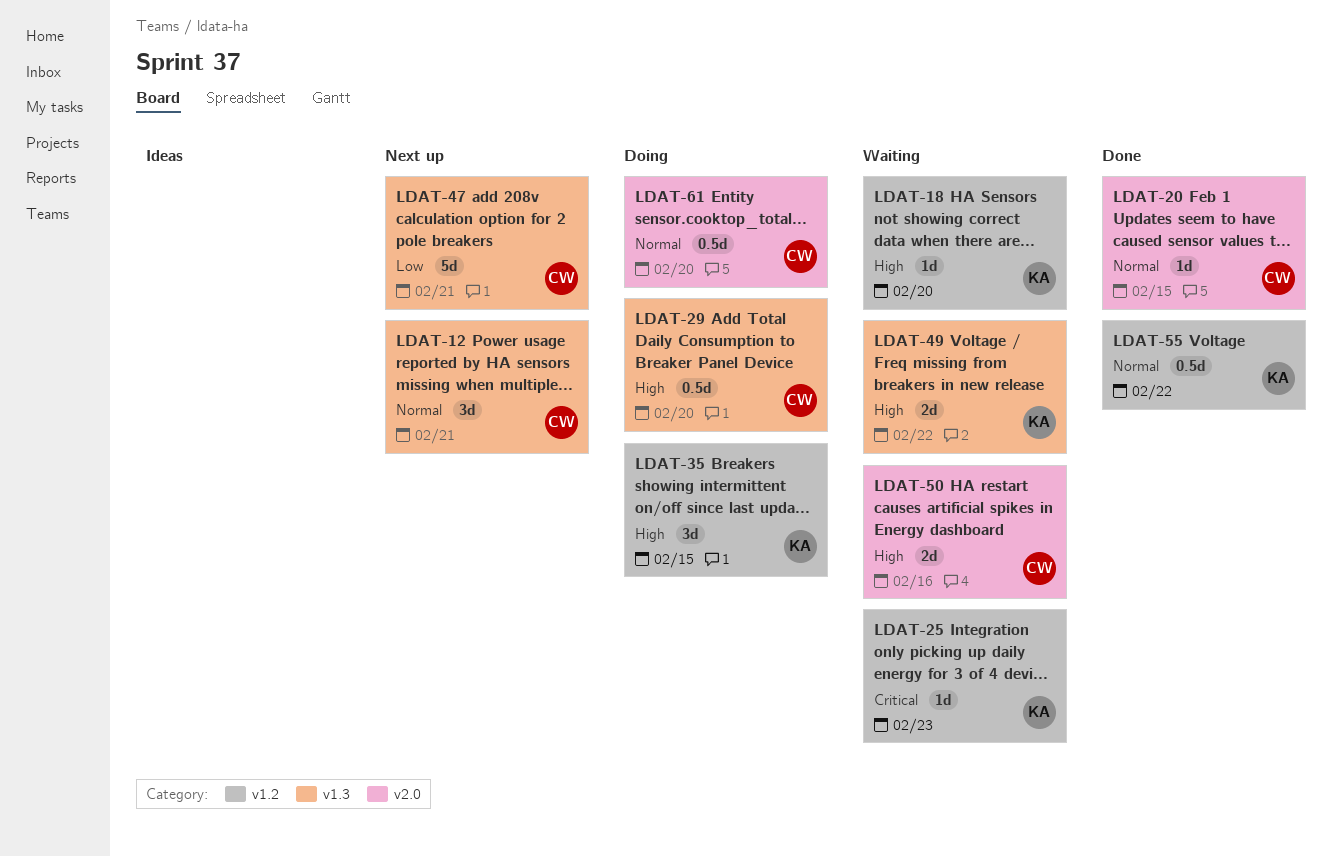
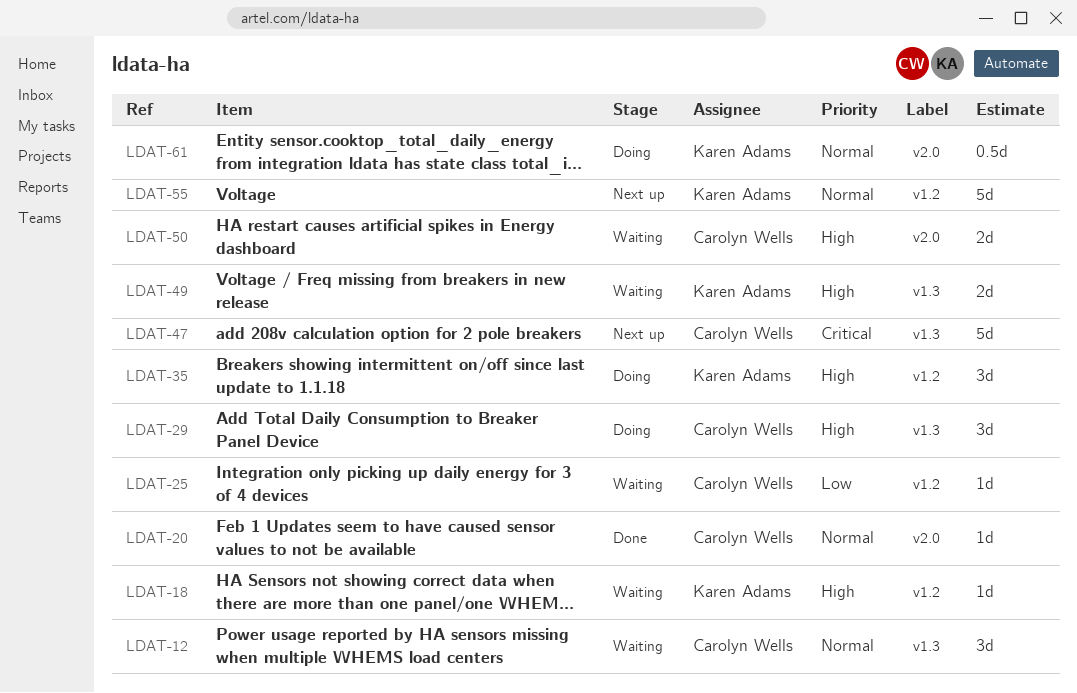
LDAT-12, status: Next up -> Waiting
LDAT-25, owner: Karen Adams -> Carolyn Wells
LDAT-25, priority: Critical -> Low
LDAT-29, estimate: 0.5d -> 3d
LDAT-47, priority: Low -> Critical
LDAT-55, status: Done -> Next up
LDAT-55, estimate: 0.5d -> 5d
LDAT-61, owner: Carolyn Wells -> Karen Adams

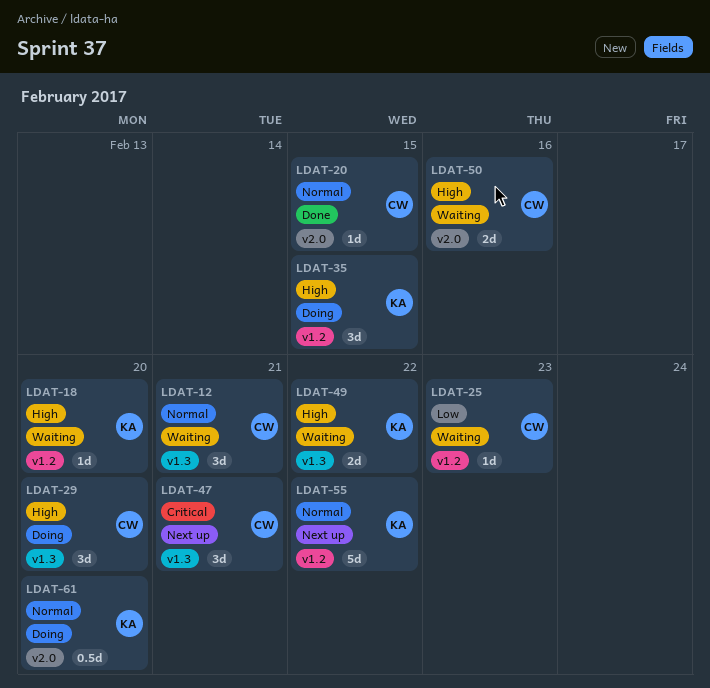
LDAT-47, estimate: 5d -> 3d

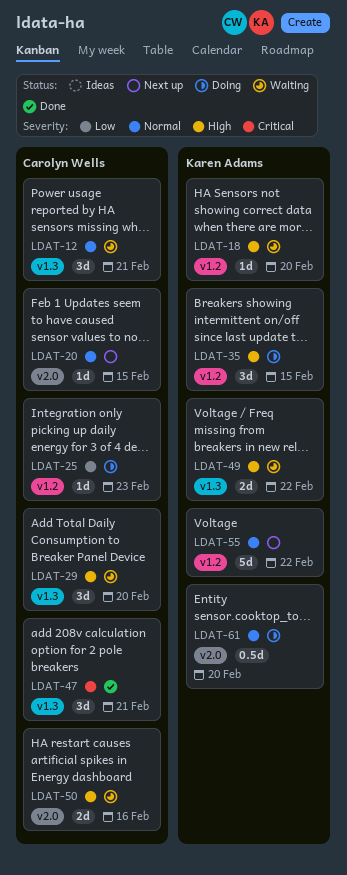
LDAT-20, status: Done -> Next up
LDAT-25, status: Waiting -> Doing
LDAT-29, status: Doing -> Waiting
LDAT-47, status: Next up -> Done

